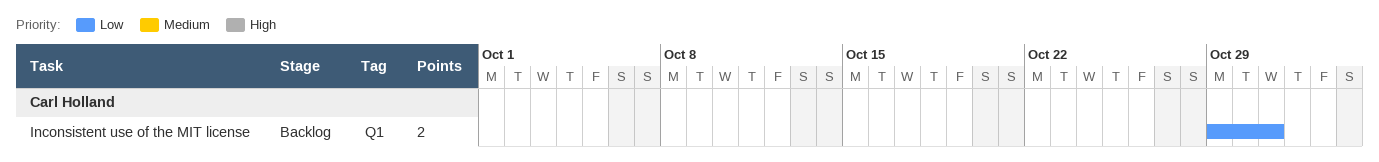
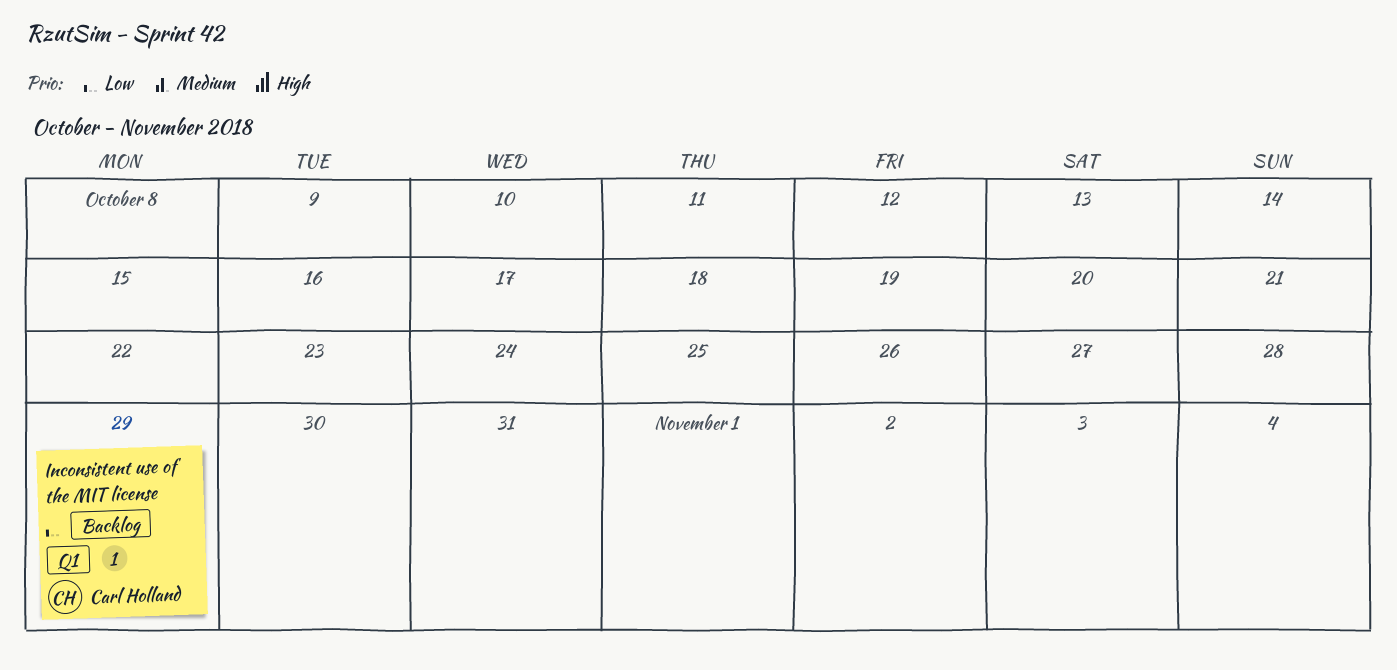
Inconsistent use of the MIT license, estimate: 2 -> 1
Inconsistent use of the MIT license, due: Oct 31 -> Oct 29

